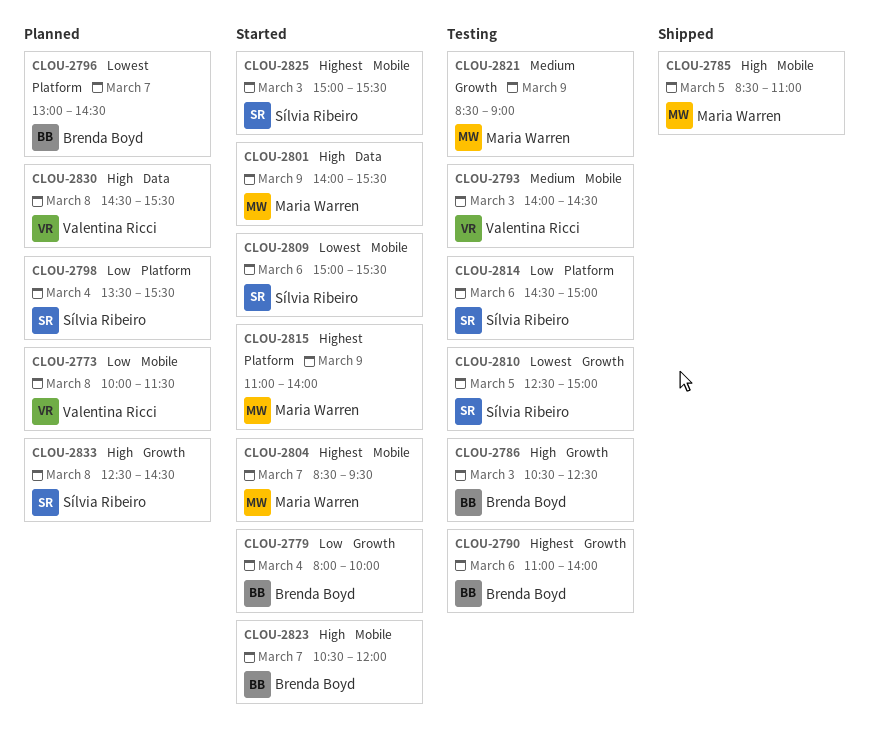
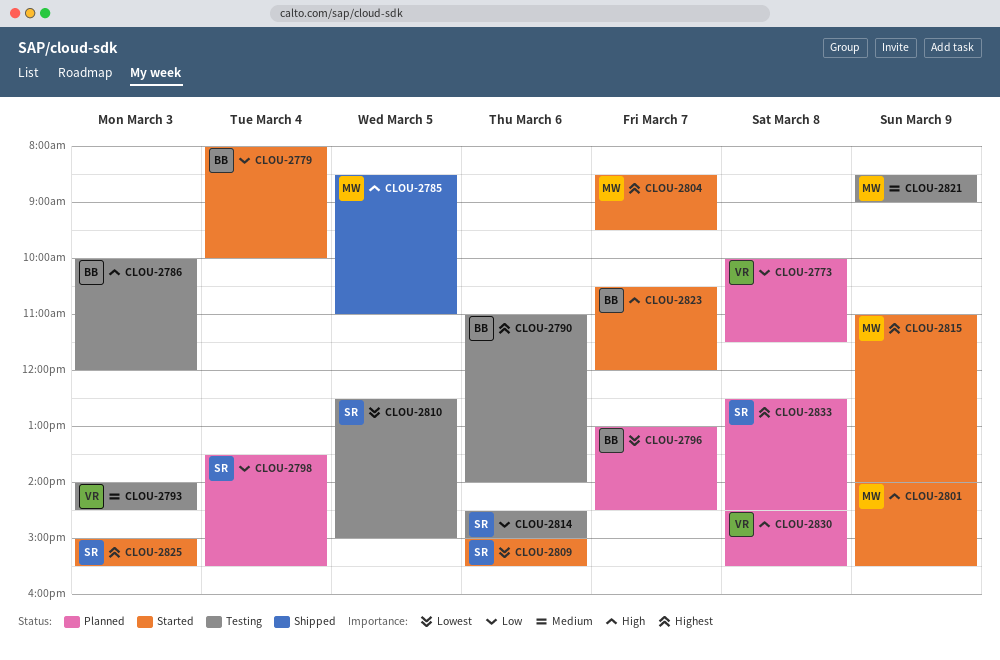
CLOU-2786, begins: 10:30 -> 10:00
CLOU-2786, ends: 12:30 -> 12:00
CLOU-2833, priority: High -> Highest

